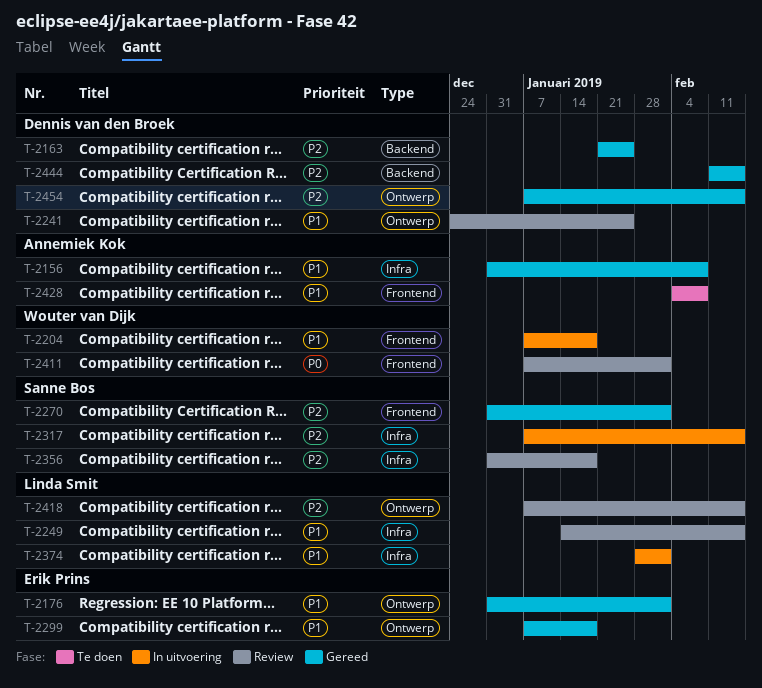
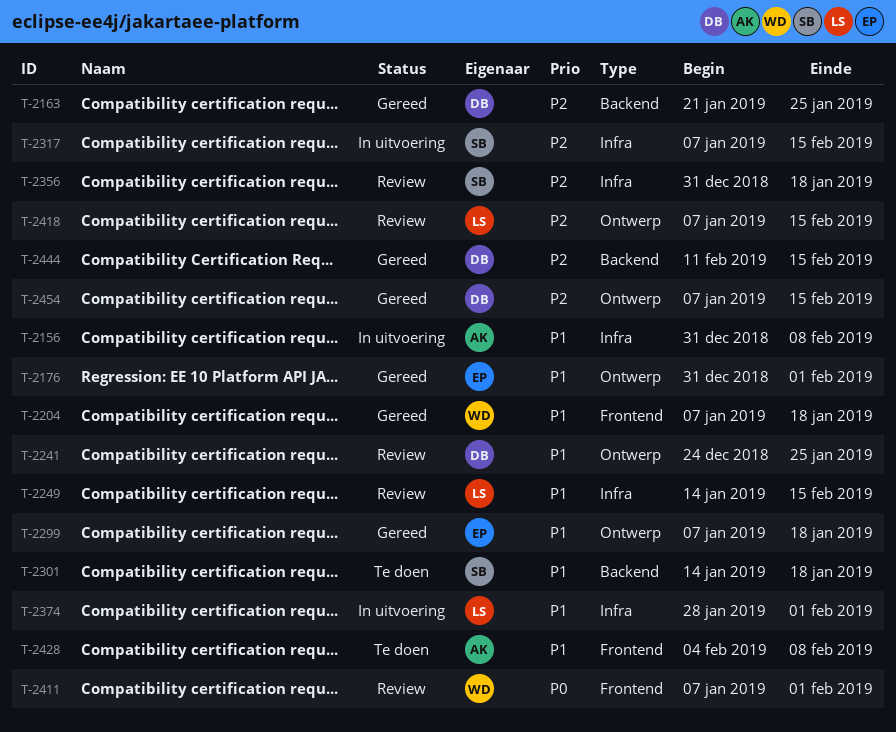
T-2156, status: Gereed -> In uitvoering
T-2204, status: In uitvoering -> Gereed
T-2270: present -> none
T-2301: none -> present

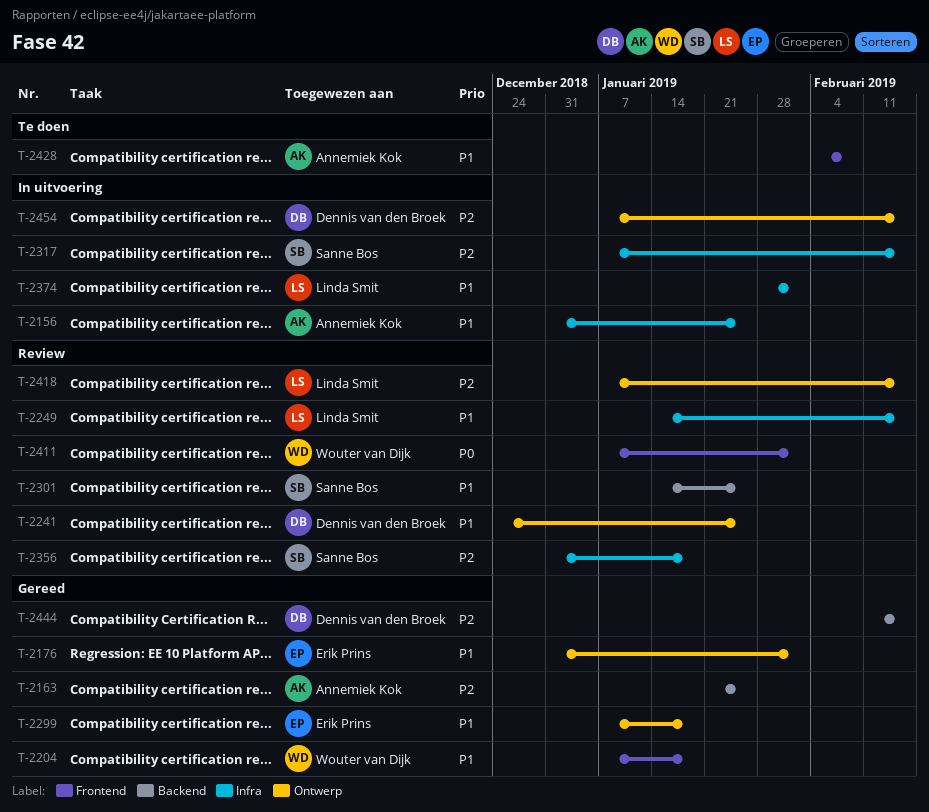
T-2156, due: Feb 8 -> Jan 25
T-2163, owner: Dennis van den Broek -> Annemiek Kok
T-2301, status: Te doen -> Review
T-2301, due: Jan 18 -> Jan 25
T-2454, status: Gereed -> In uitvoering

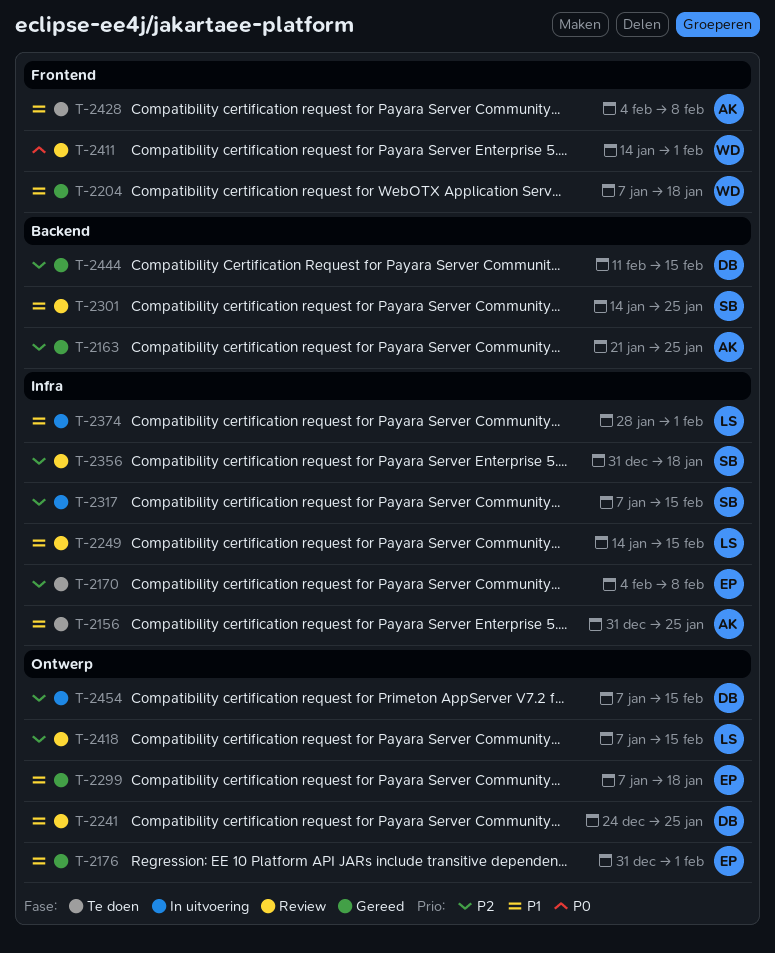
T-2156, status: In uitvoering -> Te doen
T-2170: none -> present
T-2411, start: Jan 7 -> Jan 14

